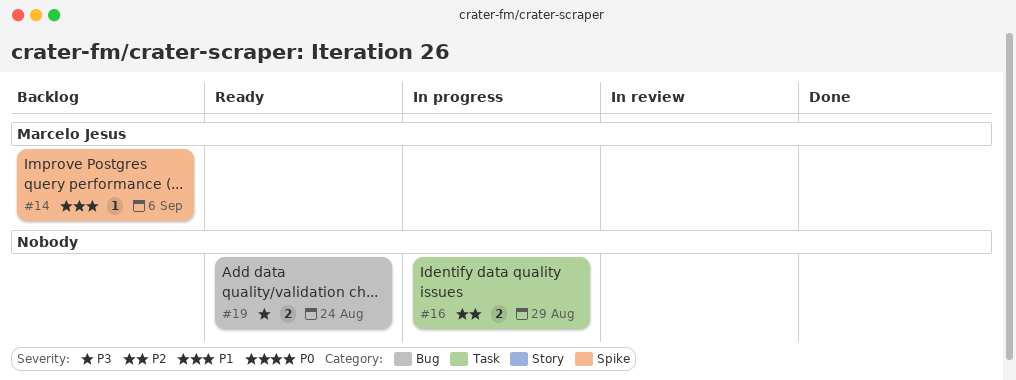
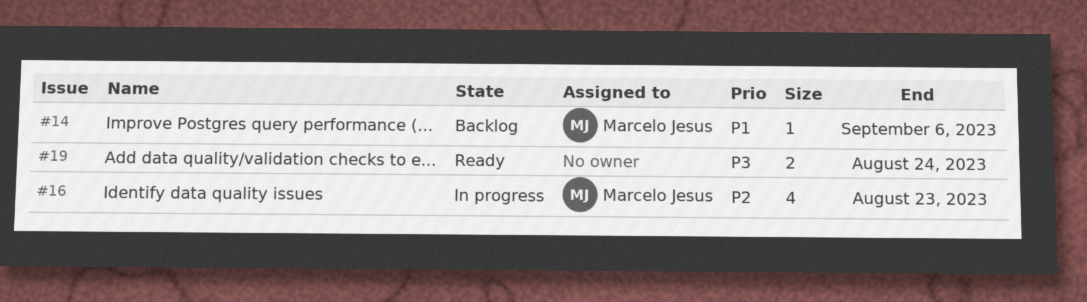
#16, owner: none -> Marcelo Jesus
#16, estimate: 2 -> 4
#16, due: Aug 29 -> Aug 23

